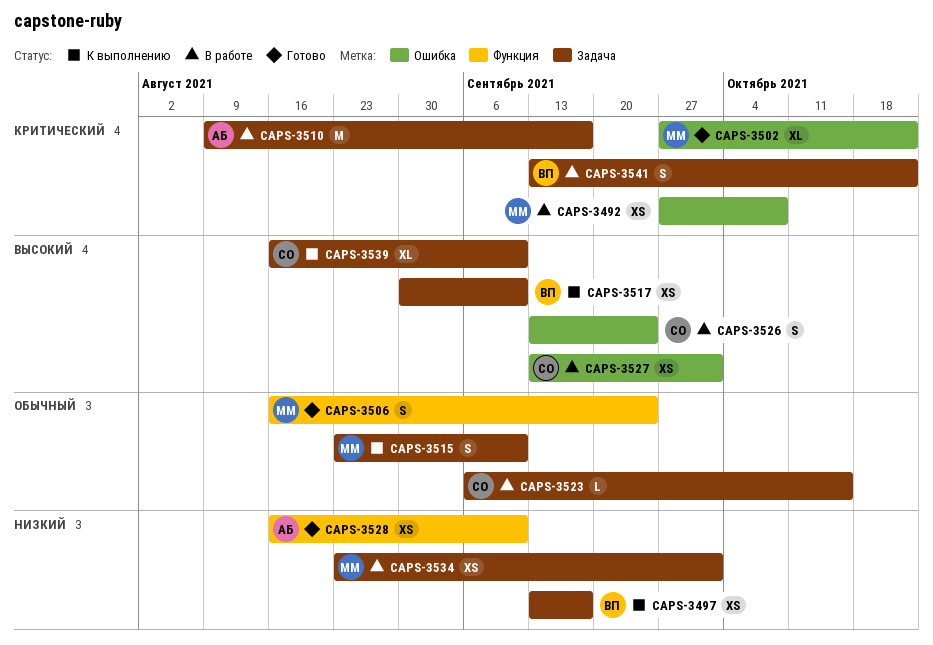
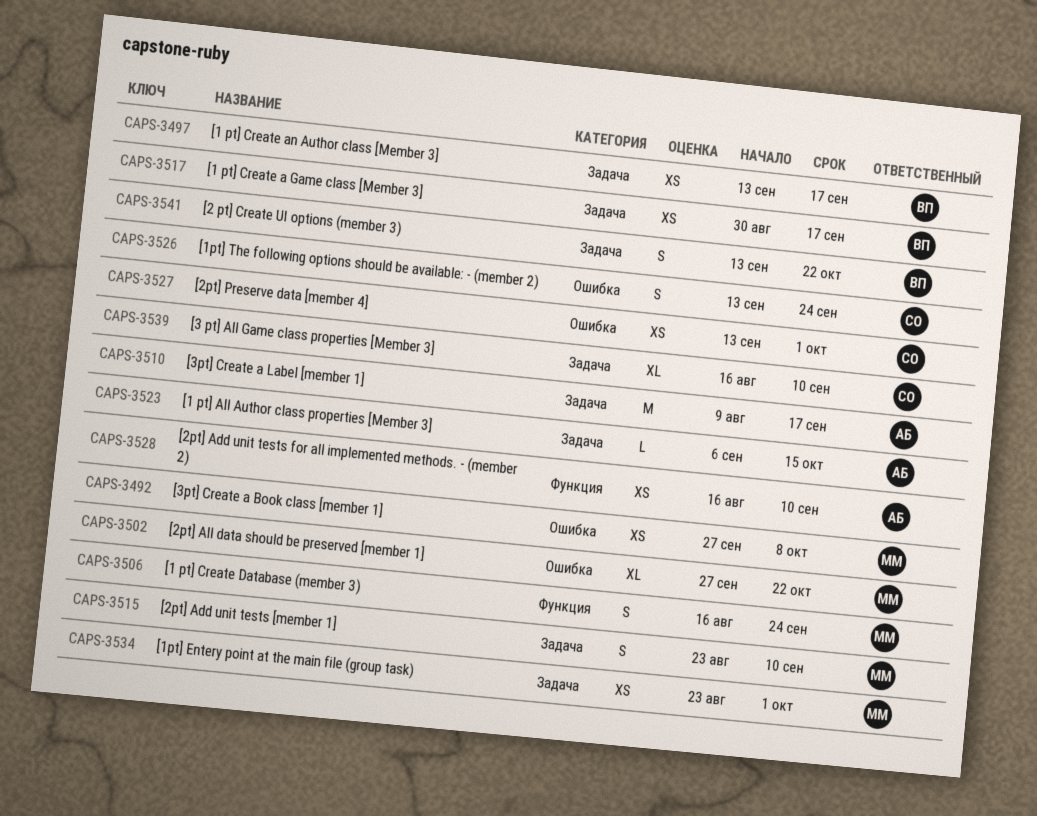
CAPS-3517, due: Sep 10 -> Sep 17
CAPS-3523, owner: СО -> АБ

